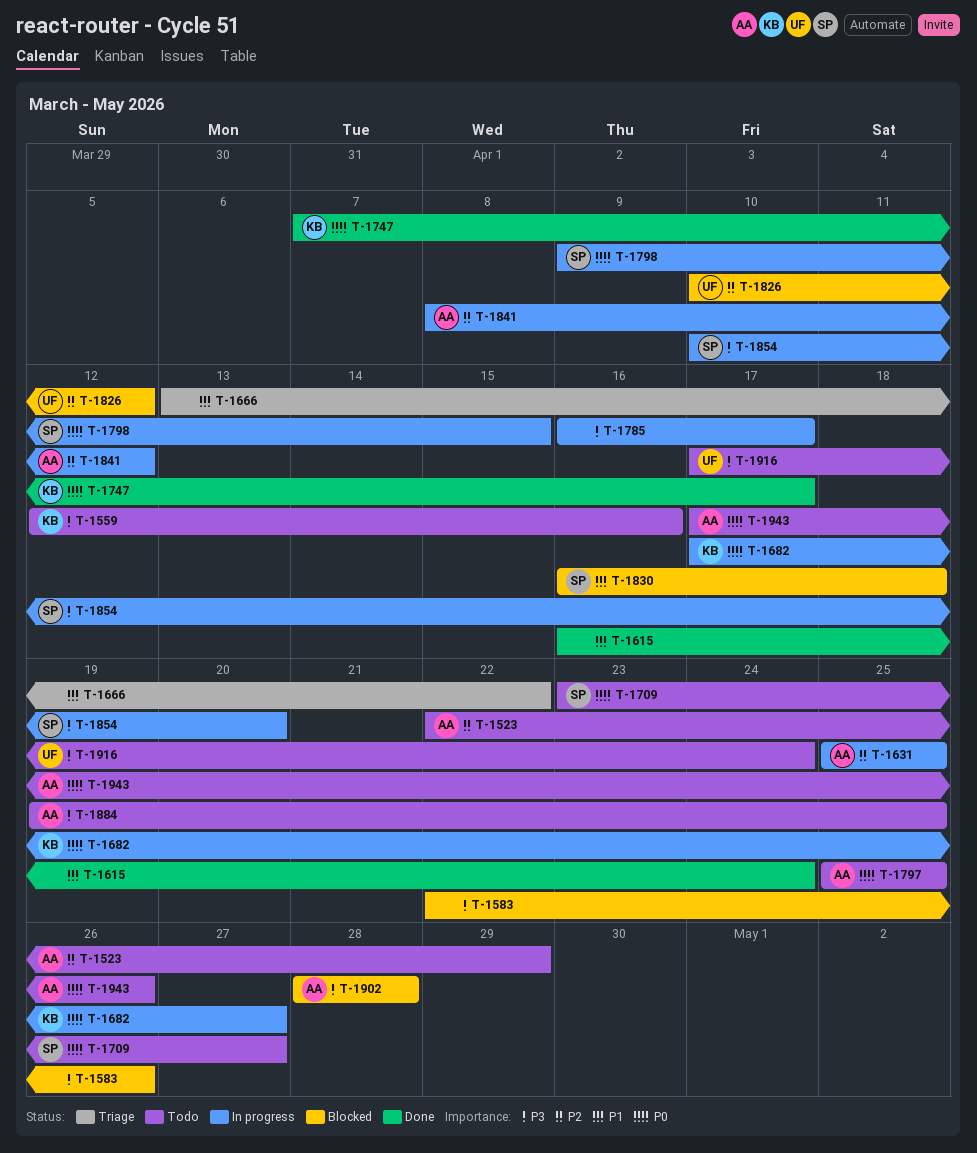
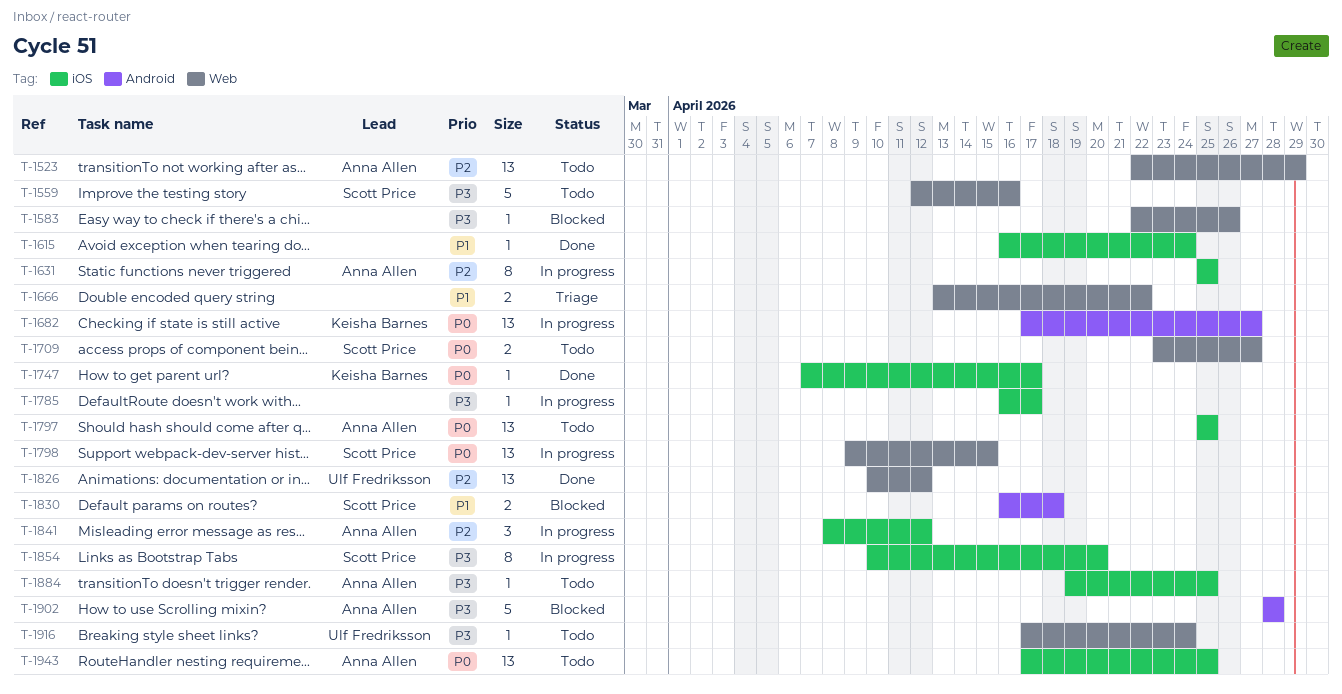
T-1559, owner: Keisha Barnes -> Scott Price
T-1826, status: Blocked -> Done
T-1943, due: Apr 26 -> Apr 25

